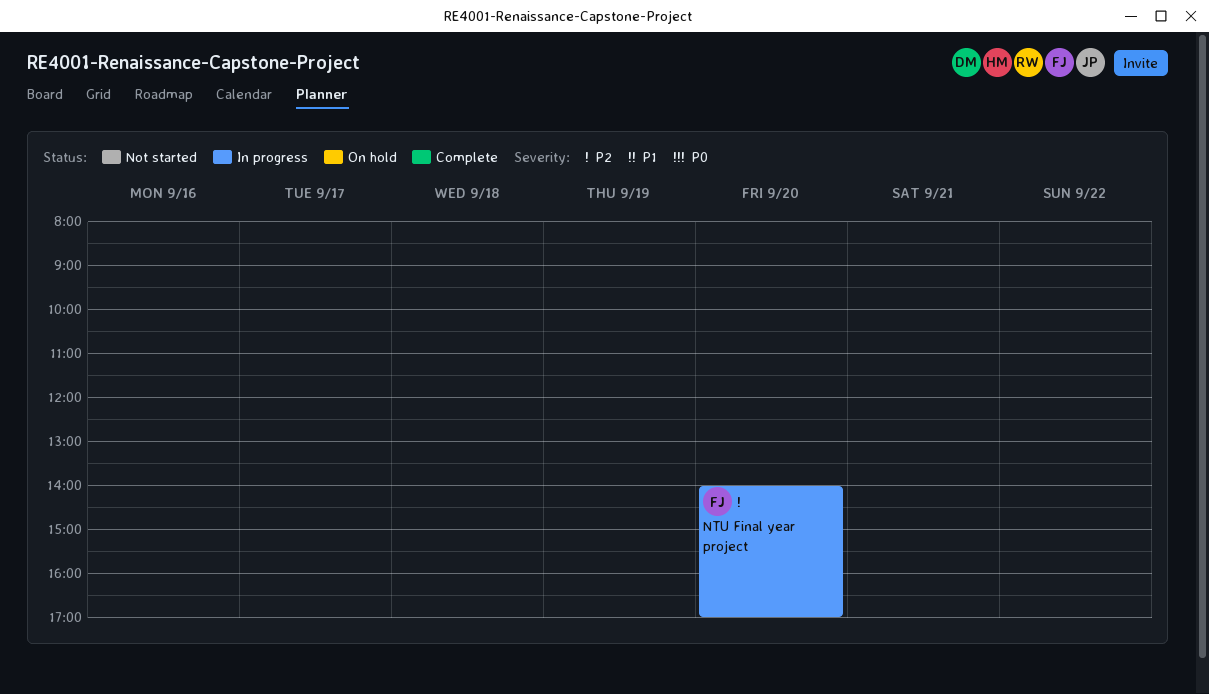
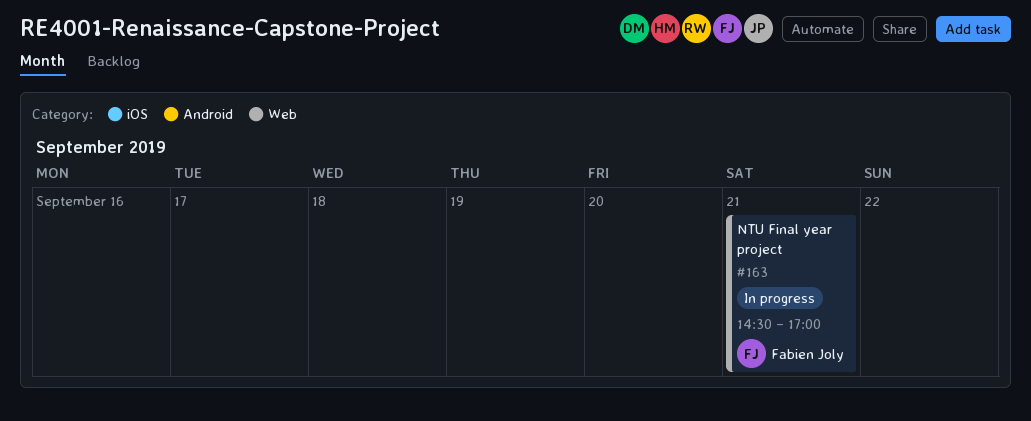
NTU Final year project, day: Sep 20 -> Sep 21
NTU Final year project, begins: 14:00 -> 14:30

